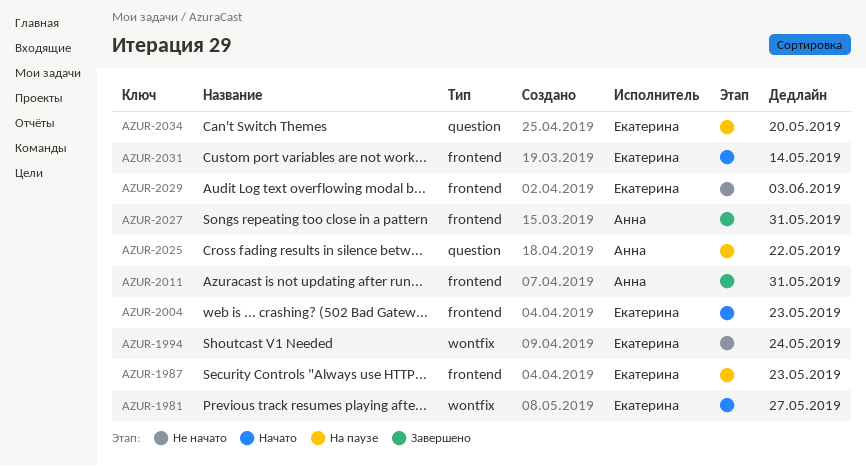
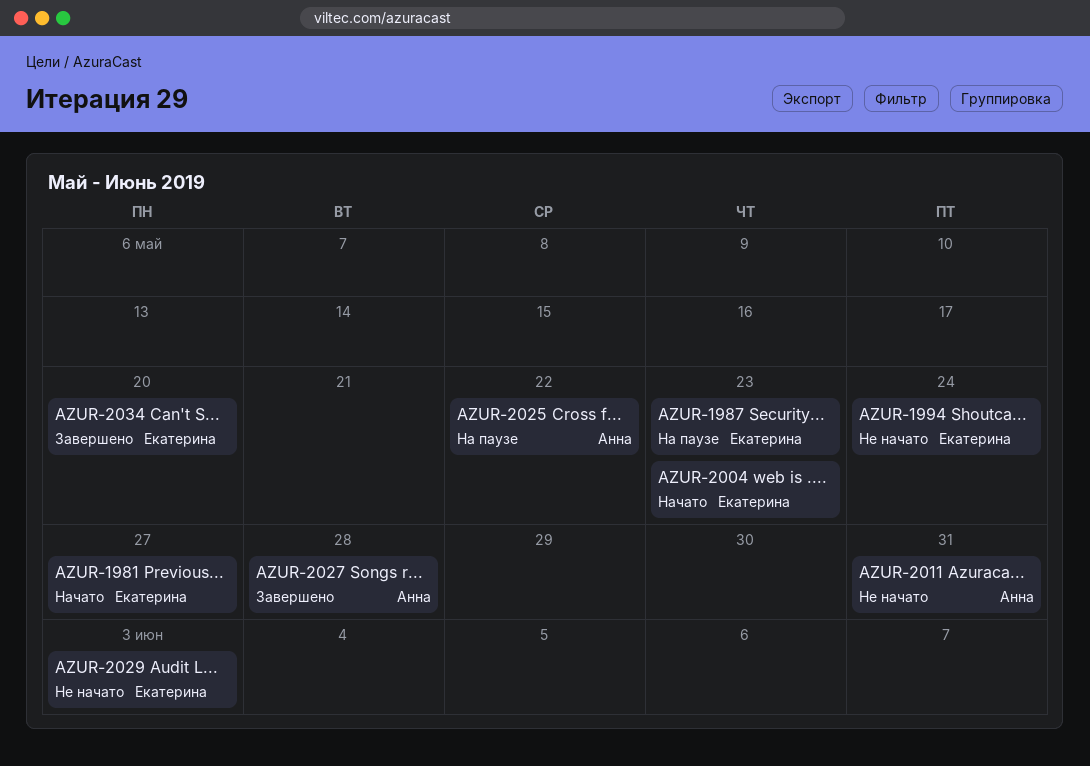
AZUR-2011, status: Завершено -> Не начато
AZUR-2027, due: May 31 -> May 28
AZUR-2031: present -> none
AZUR-2034, status: На паузе -> Завершено

